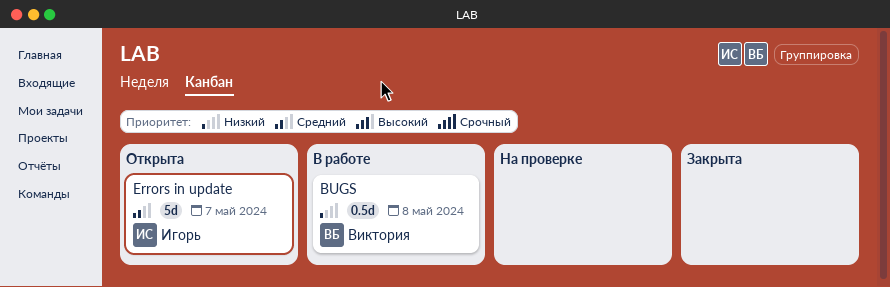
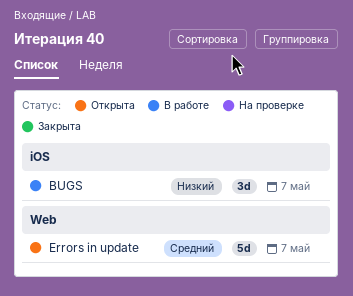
BUGS, estimate: 0.5d -> 3d
BUGS, due: May 8 -> May 7

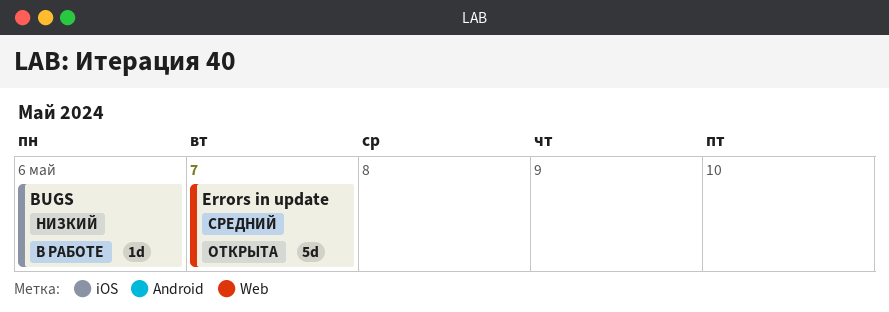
BUGS, estimate: 3d -> 1d
BUGS, due: May 7 -> May 6

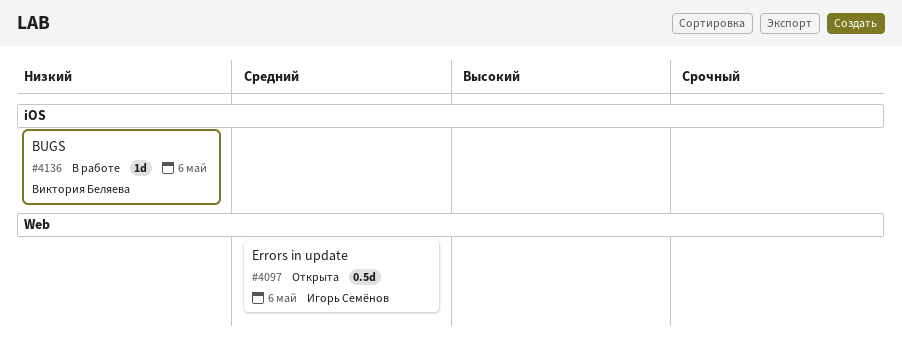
Errors in update, estimate: 5d -> 0.5d
Errors in update, due: May 7 -> May 6

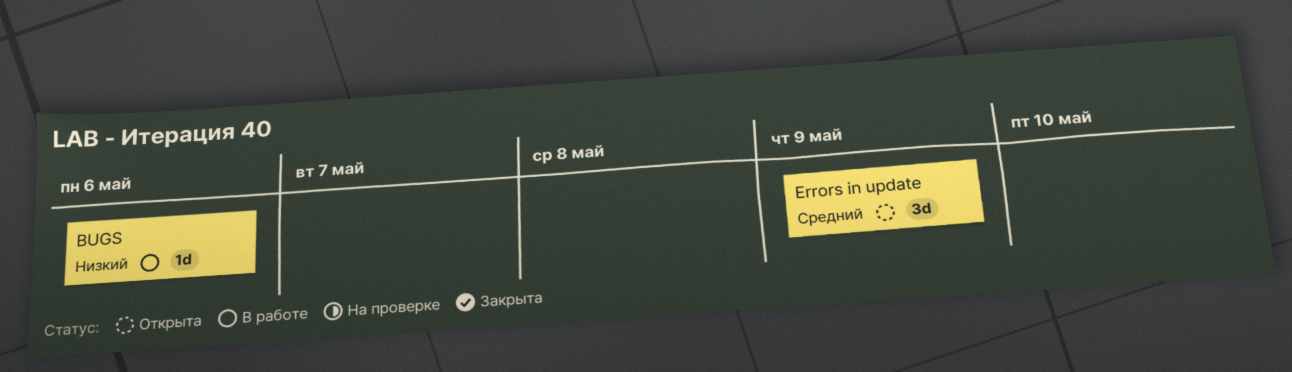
Errors in update, estimate: 0.5d -> 3d
Errors in update, due: May 6 -> May 9

